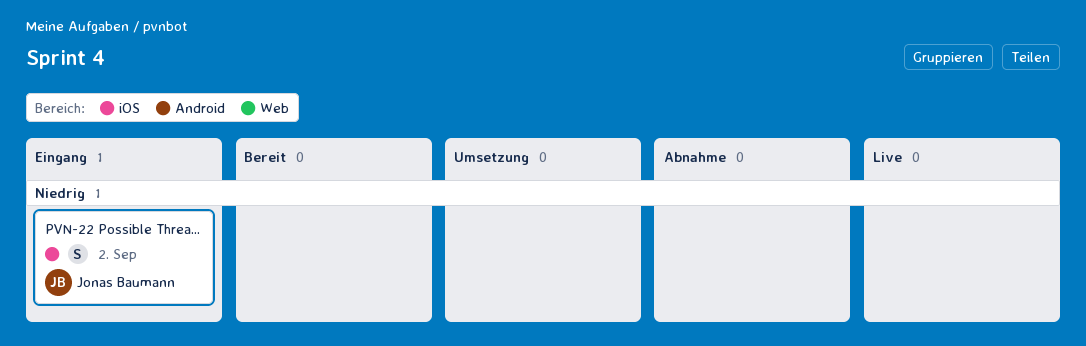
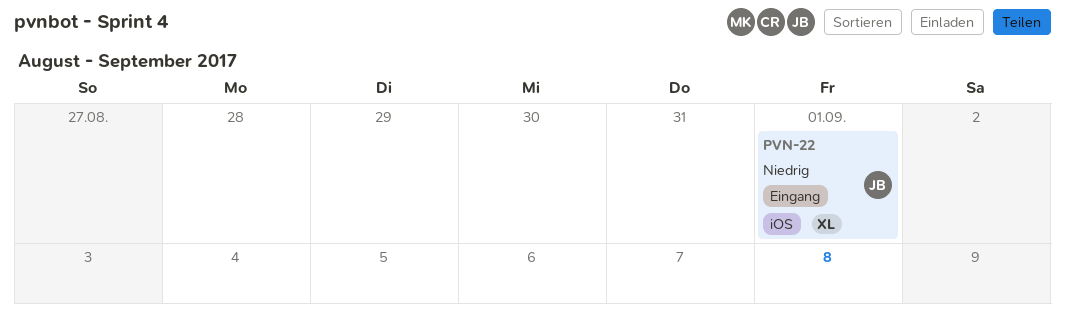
PVN-22, estimate: S -> XL
PVN-22, due: Sep 2 -> Sep 1

